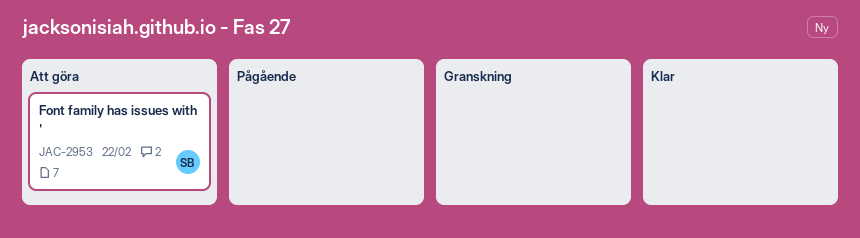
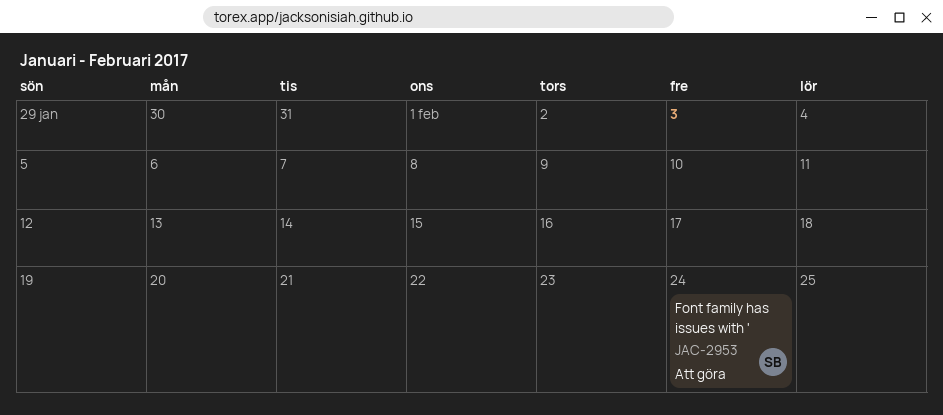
JAC-2953, due: Feb 22 -> Feb 24

